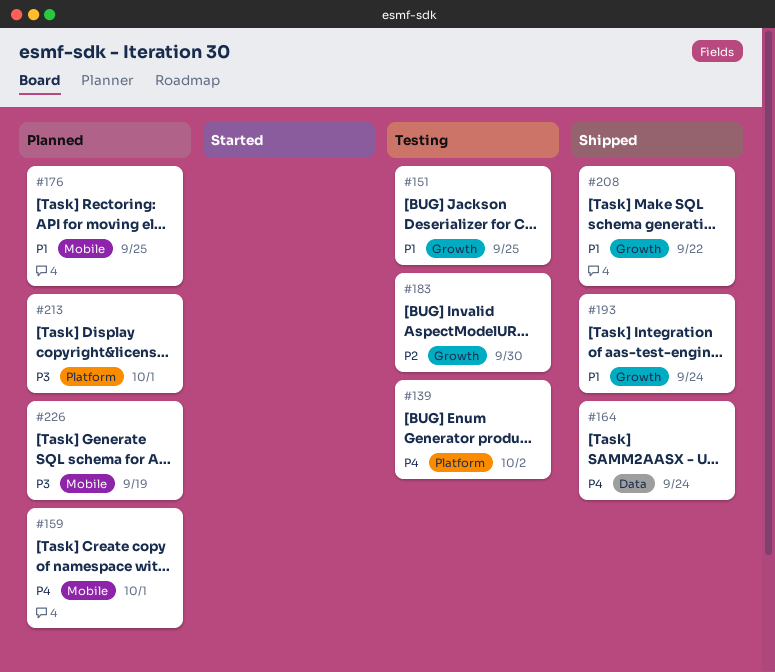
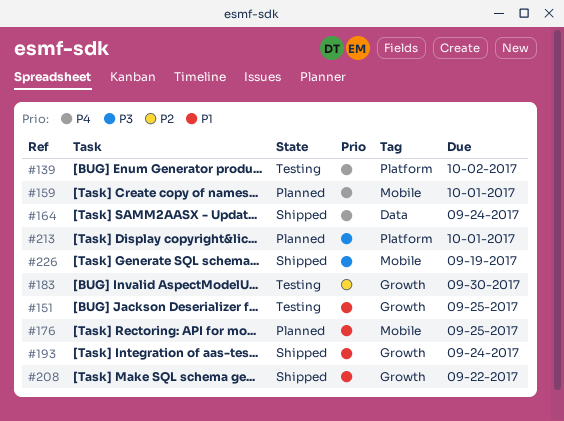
#226, status: Planned -> Shipped

